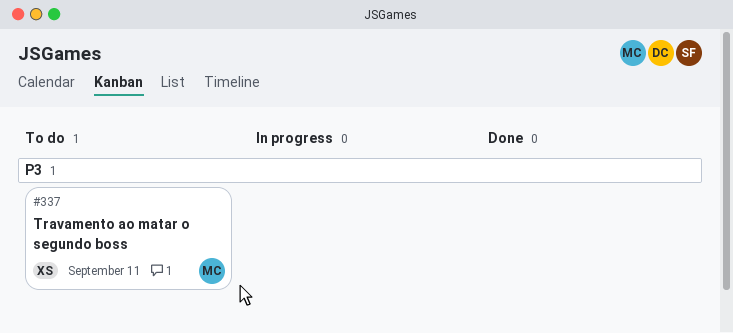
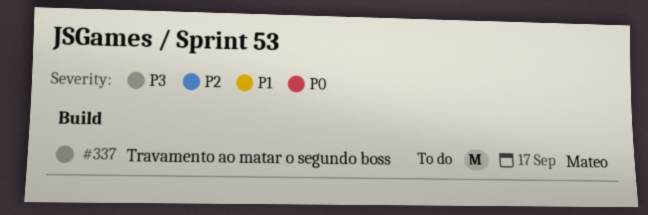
#337, estimate: XS -> M
#337, due: Sep 11 -> Sep 17

